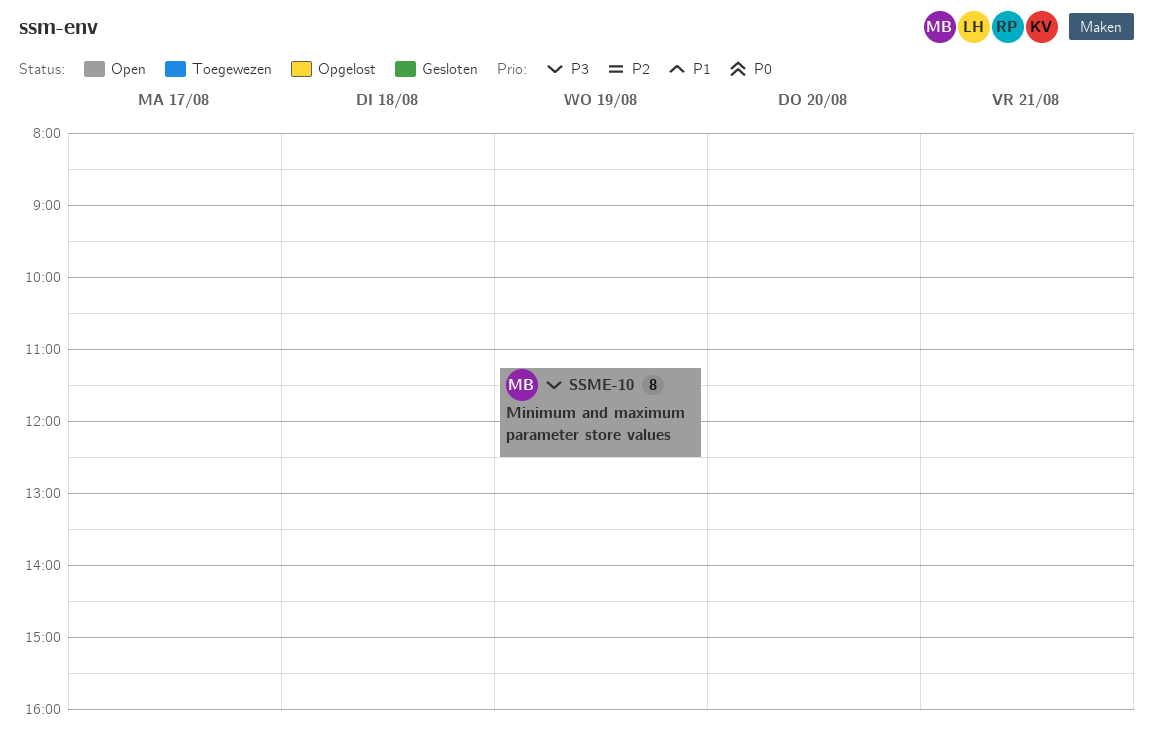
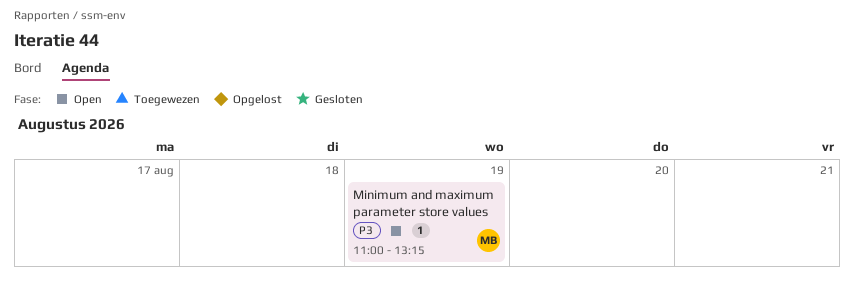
Minimum and maximum parameter store values, estimate: 8 -> 1
Minimum and maximum parameter store values, begins: 11:15 -> 11:00
Minimum and maximum parameter store values, ends: 12:30 -> 13:15

